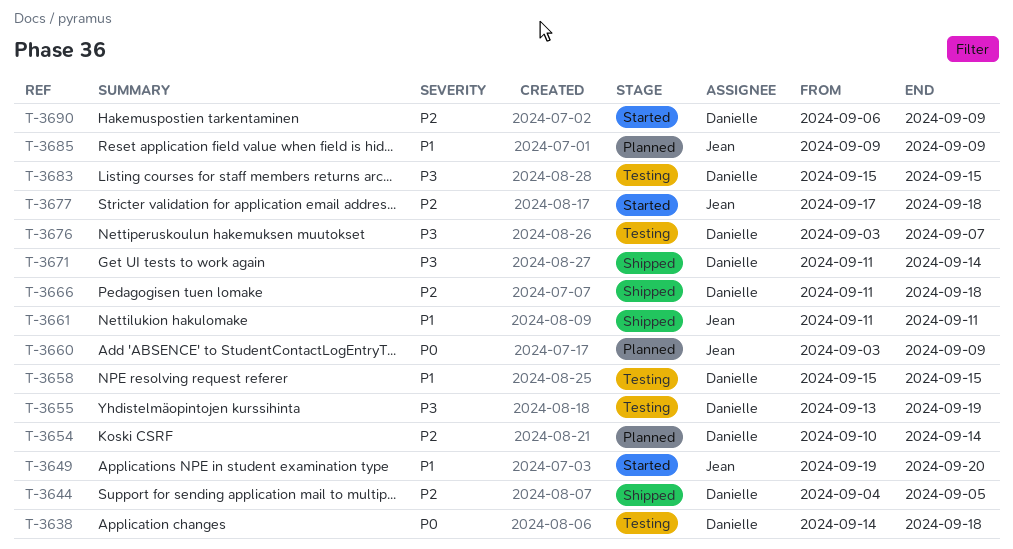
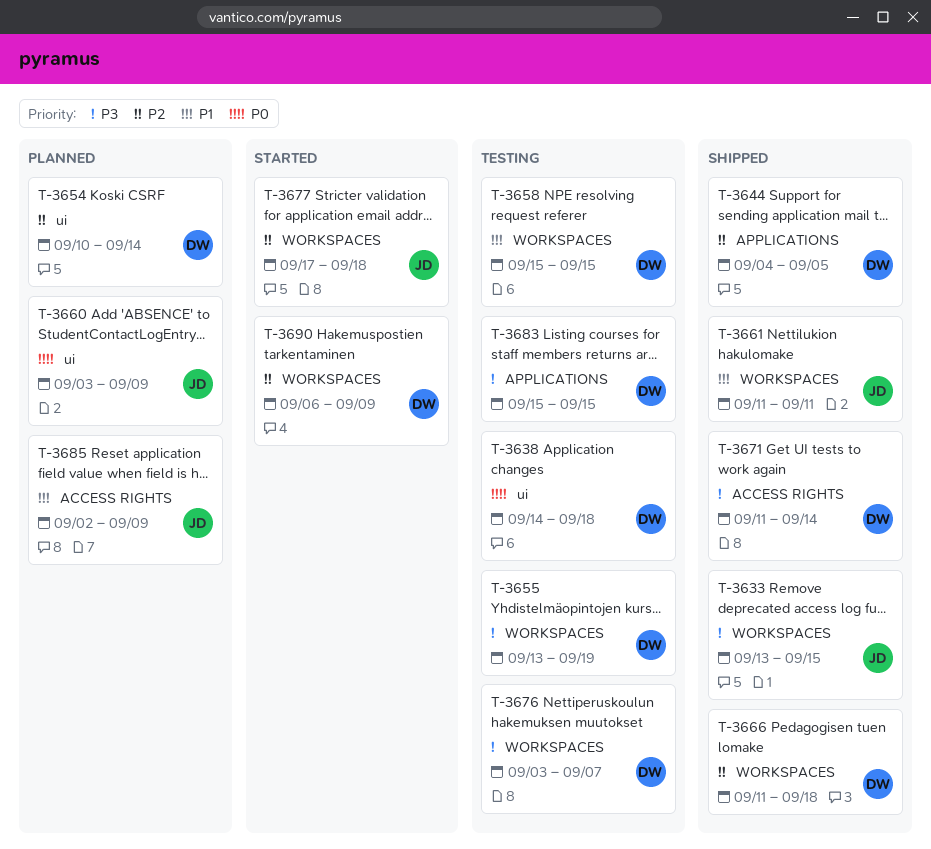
T-3633: none -> present
T-3649: present -> none
T-3685, start: Sep 9 -> Sep 2

